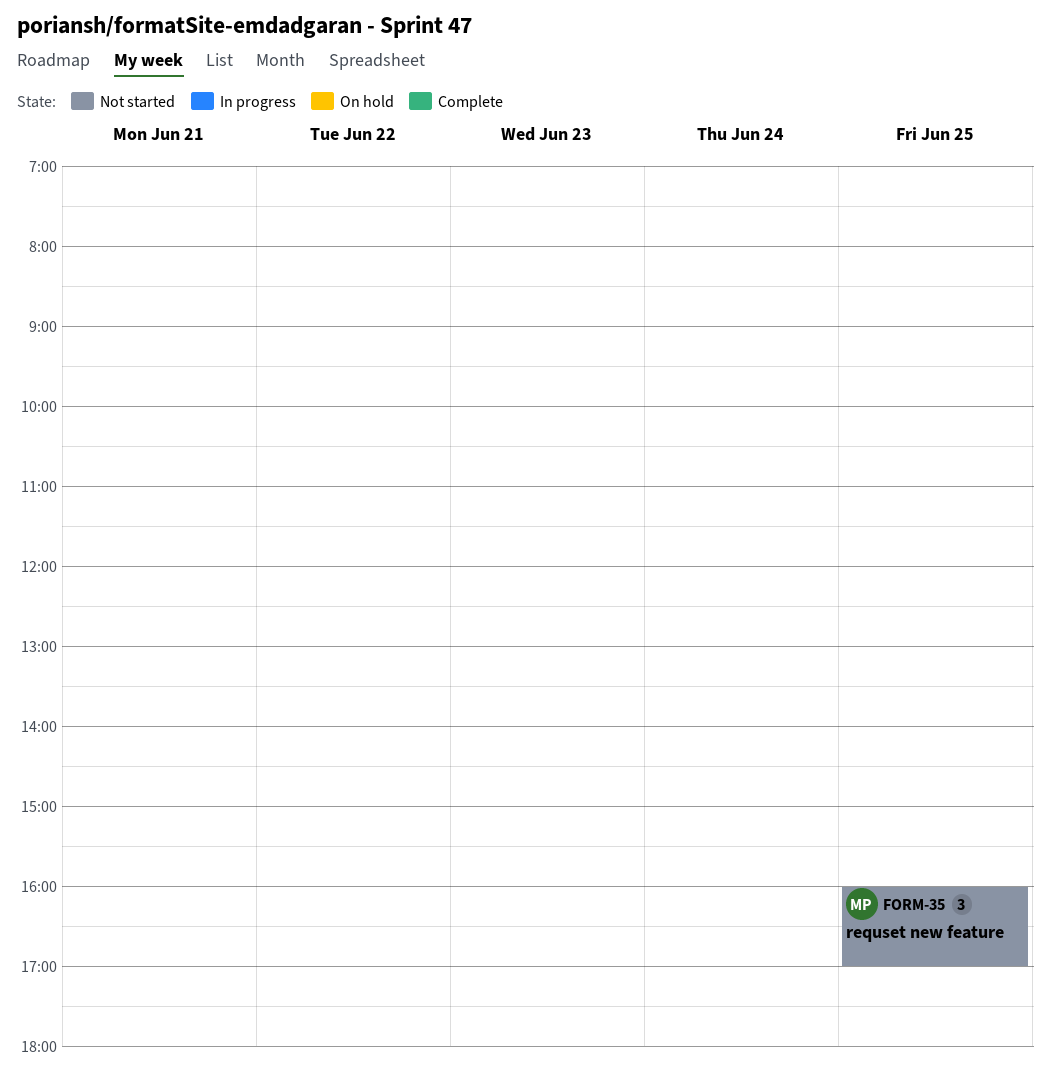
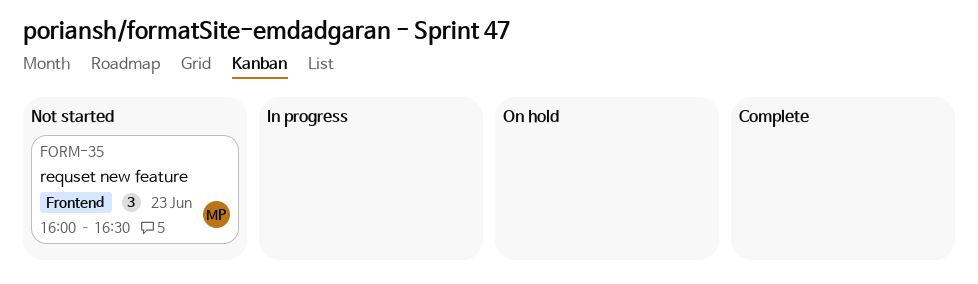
FORM-35, day: Jun 25 -> Jun 23
FORM-35, ends: 17:00 -> 16:30

